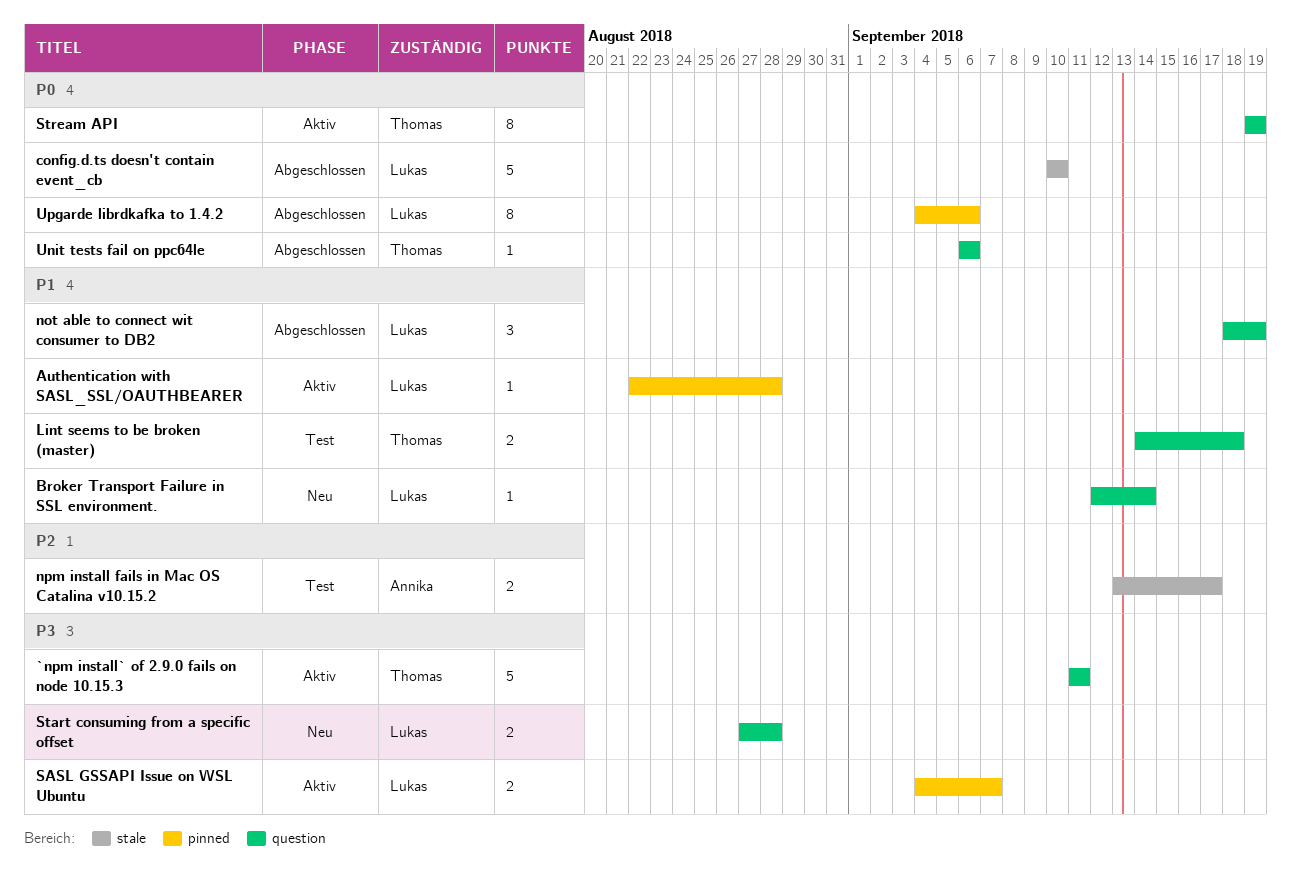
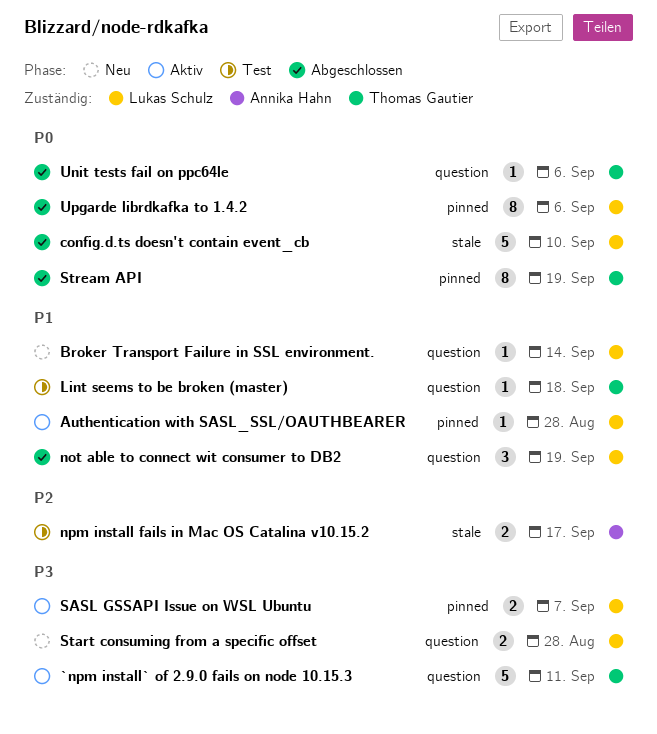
Lint seems to be broken (master), estimate: 2 -> 1
Stream API, status: Aktiv -> Abgeschlossen
Stream API, label: question -> pinned

